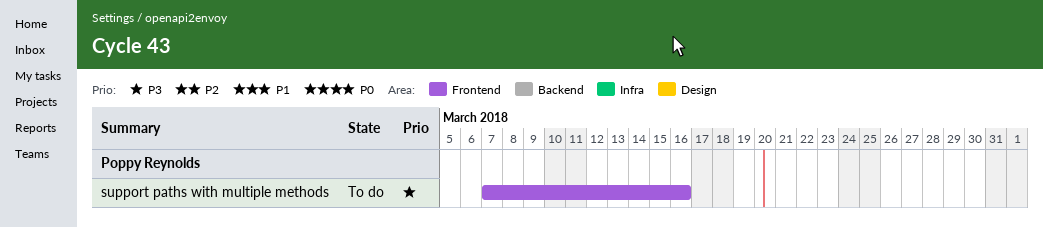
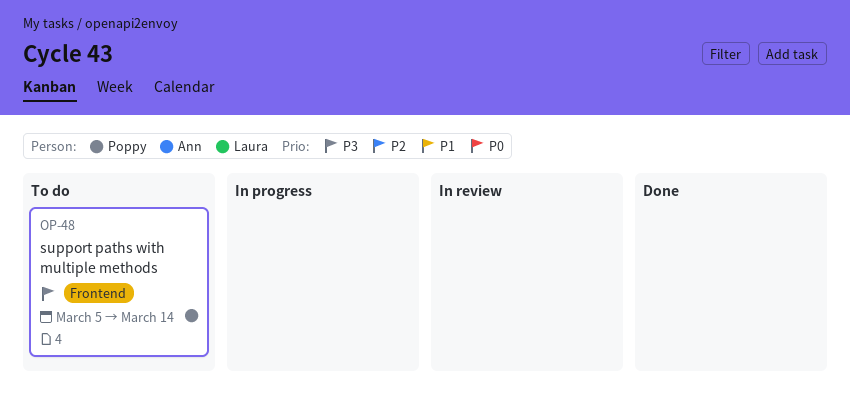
support paths with multiple methods, start: Mar 7 -> Mar 5
support paths with multiple methods, due: Mar 16 -> Mar 14

